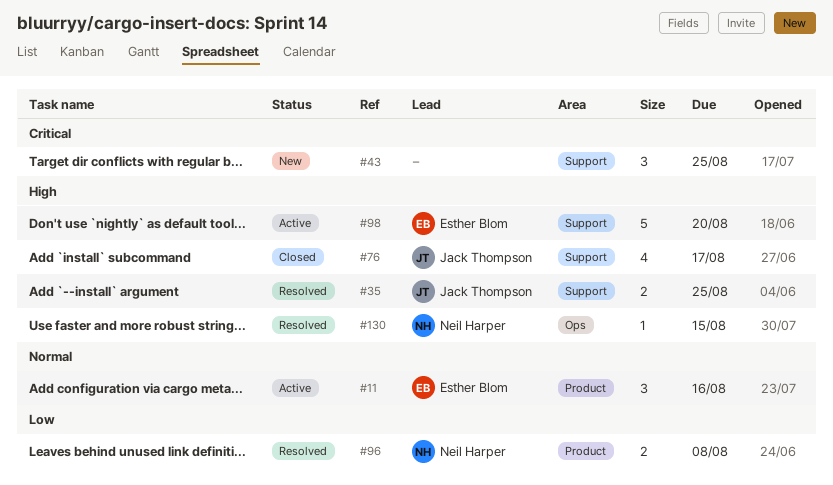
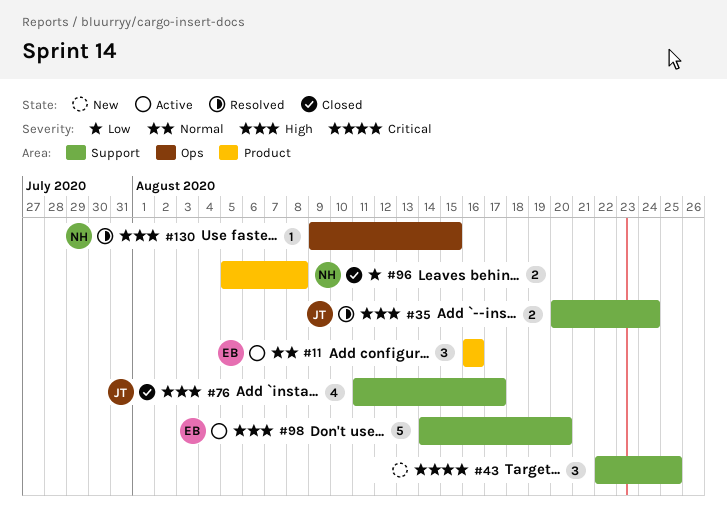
#35, due: Aug 25 -> Aug 24
#96, status: Resolved -> Closed

